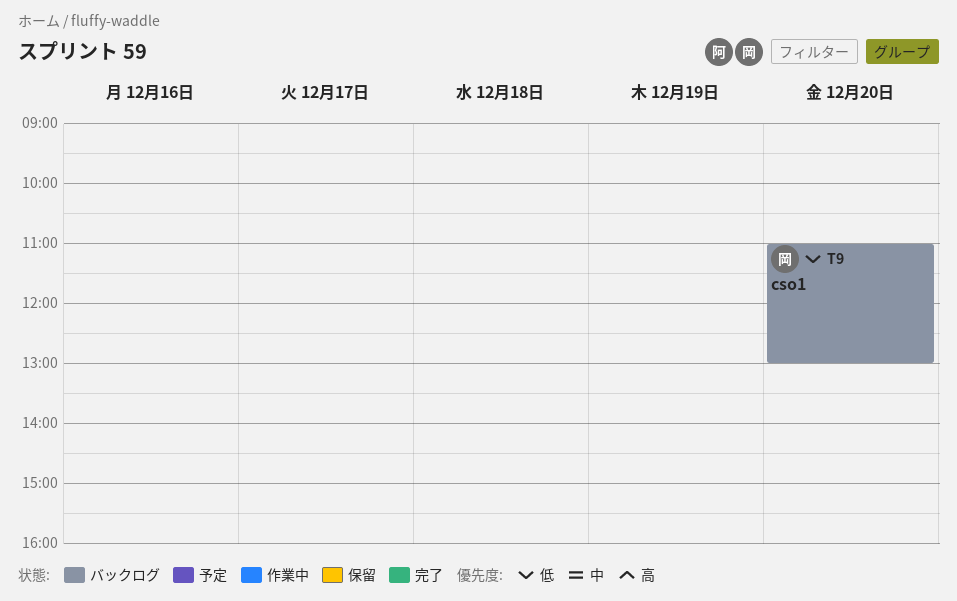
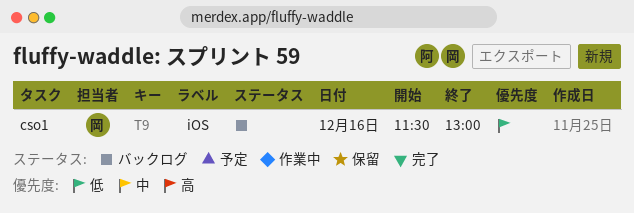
T9, day: Dec 20 -> Dec 16
T9, begins: 11:00 -> 11:30

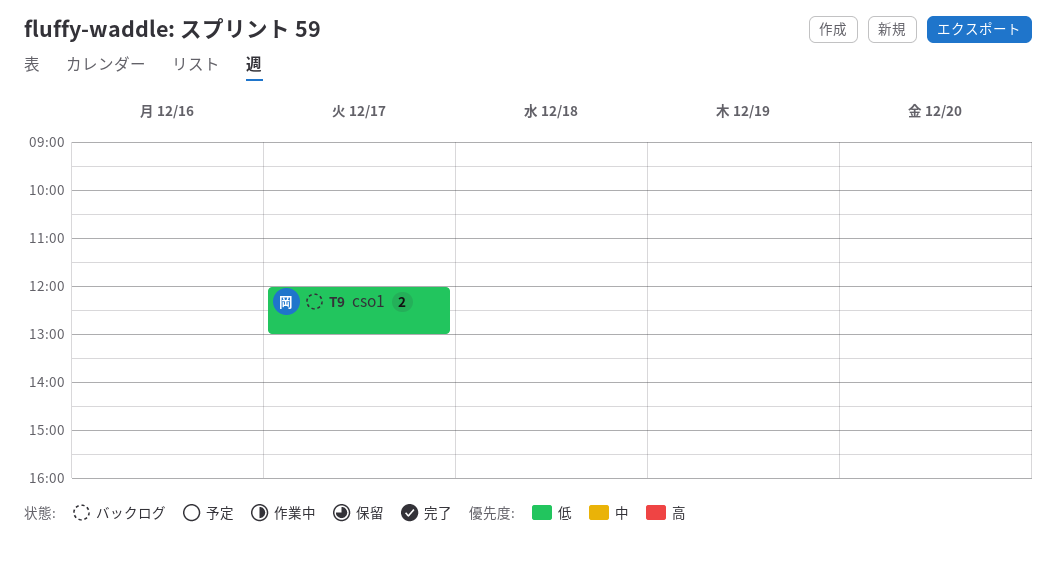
T9, day: Dec 16 -> Dec 17
T9, begins: 11:30 -> 12:00

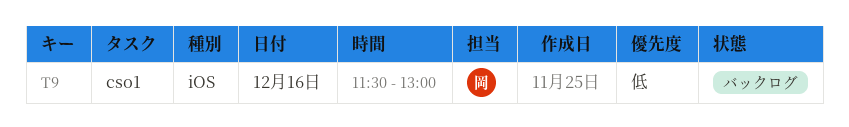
T9, day: Dec 17 -> Dec 16
T9, begins: 12:00 -> 11:30

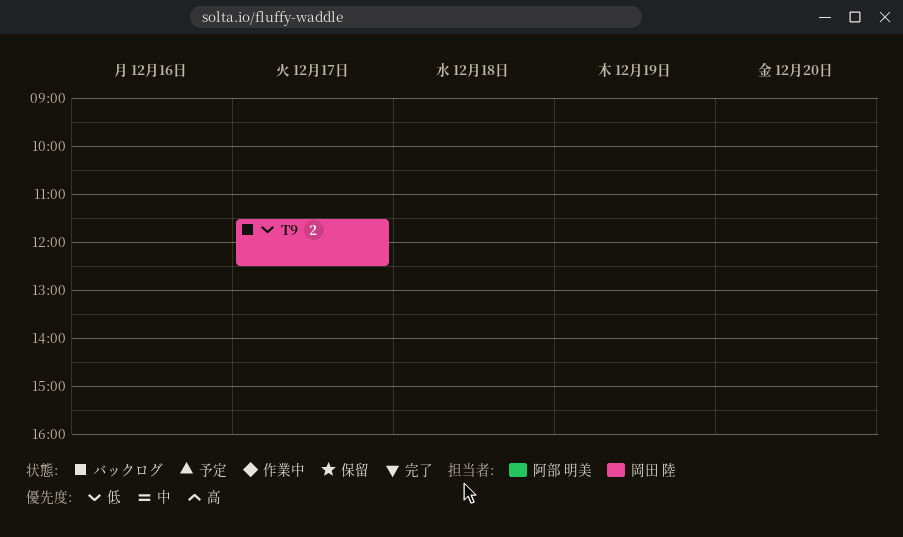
T9, day: Dec 16 -> Dec 17
T9, ends: 13:00 -> 12:30

